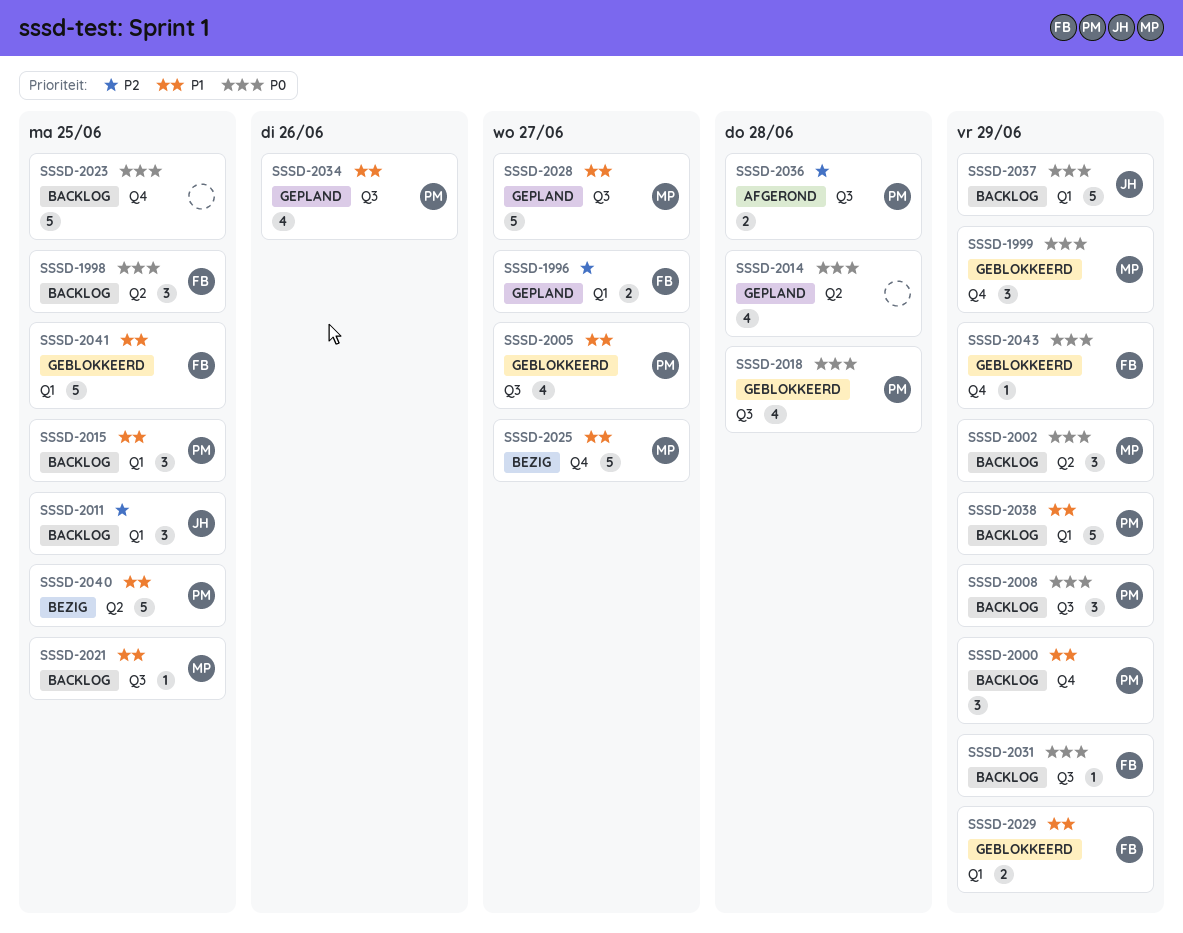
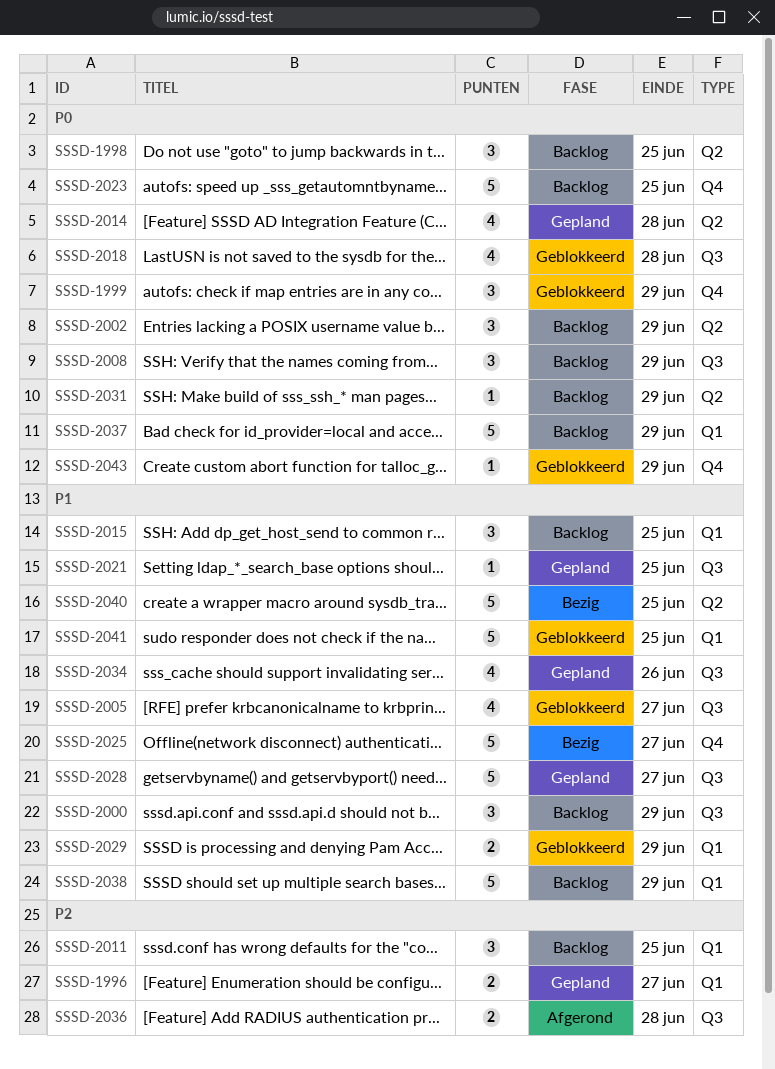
SSSD-2000, label: Q4 -> Q3
SSSD-2021, status: Backlog -> Gepland
SSSD-2031, label: Q3 -> Q2

